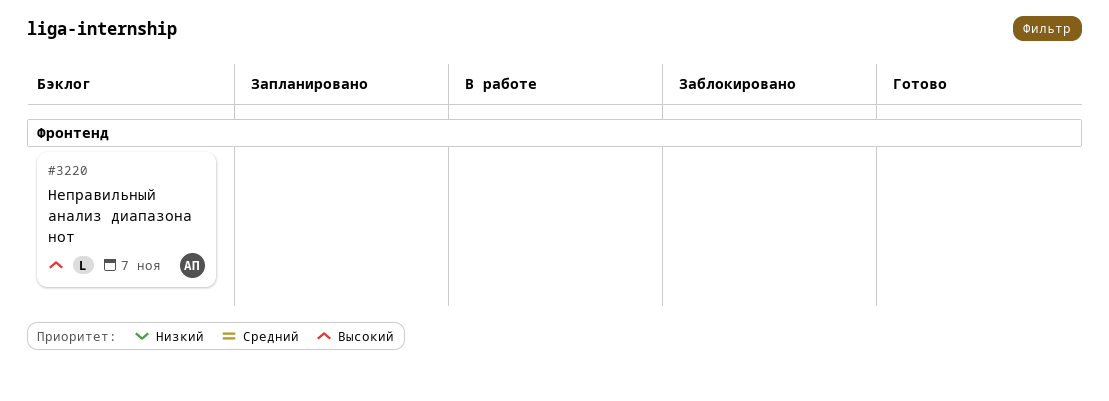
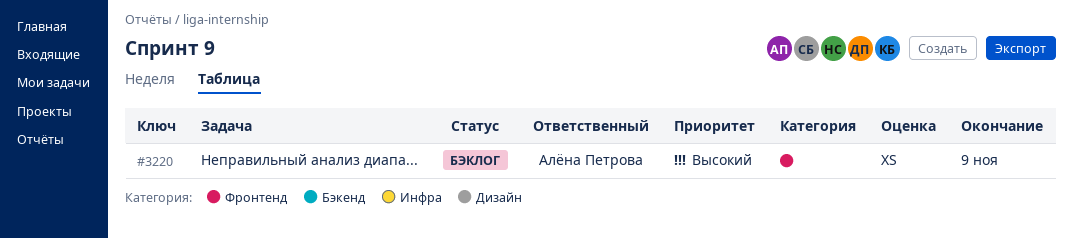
#3220, estimate: L -> XS
#3220, due: Nov 7 -> Nov 9

